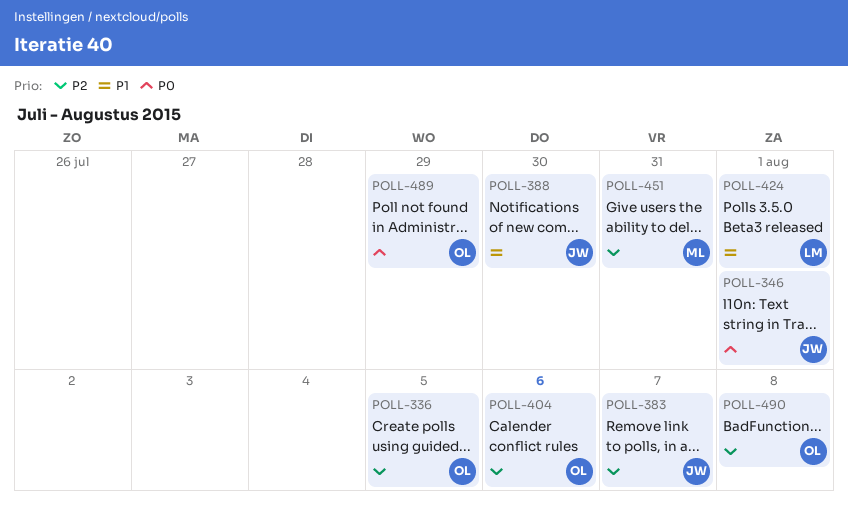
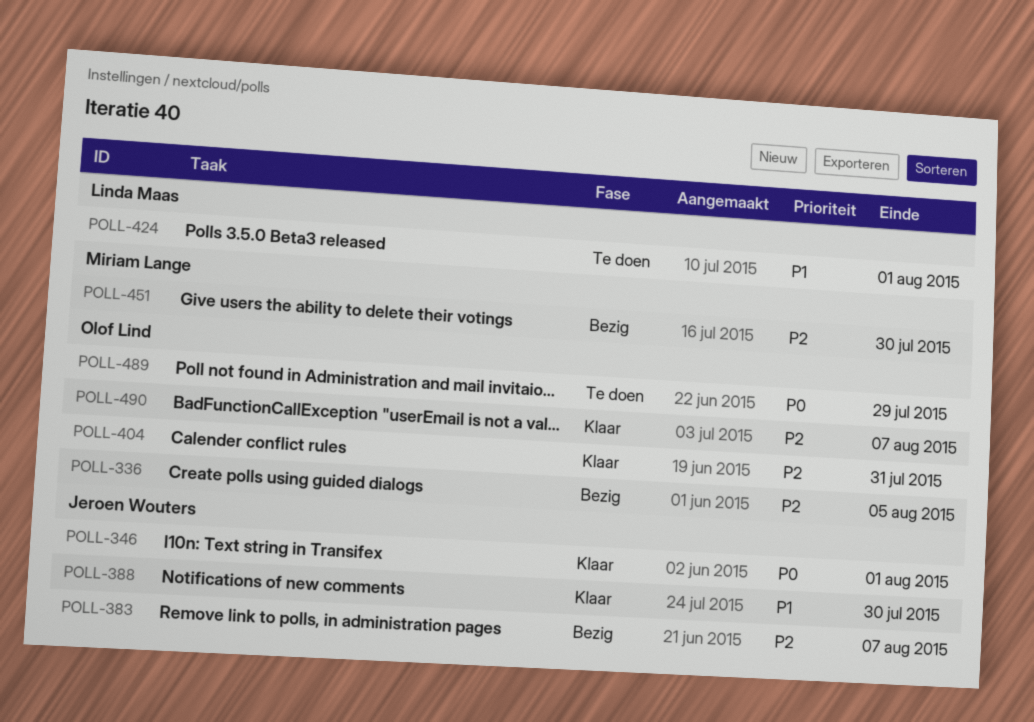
POLL-404, due: Aug 6 -> Jul 31
POLL-451, due: Jul 31 -> Jul 30
POLL-490, due: Aug 8 -> Aug 7

